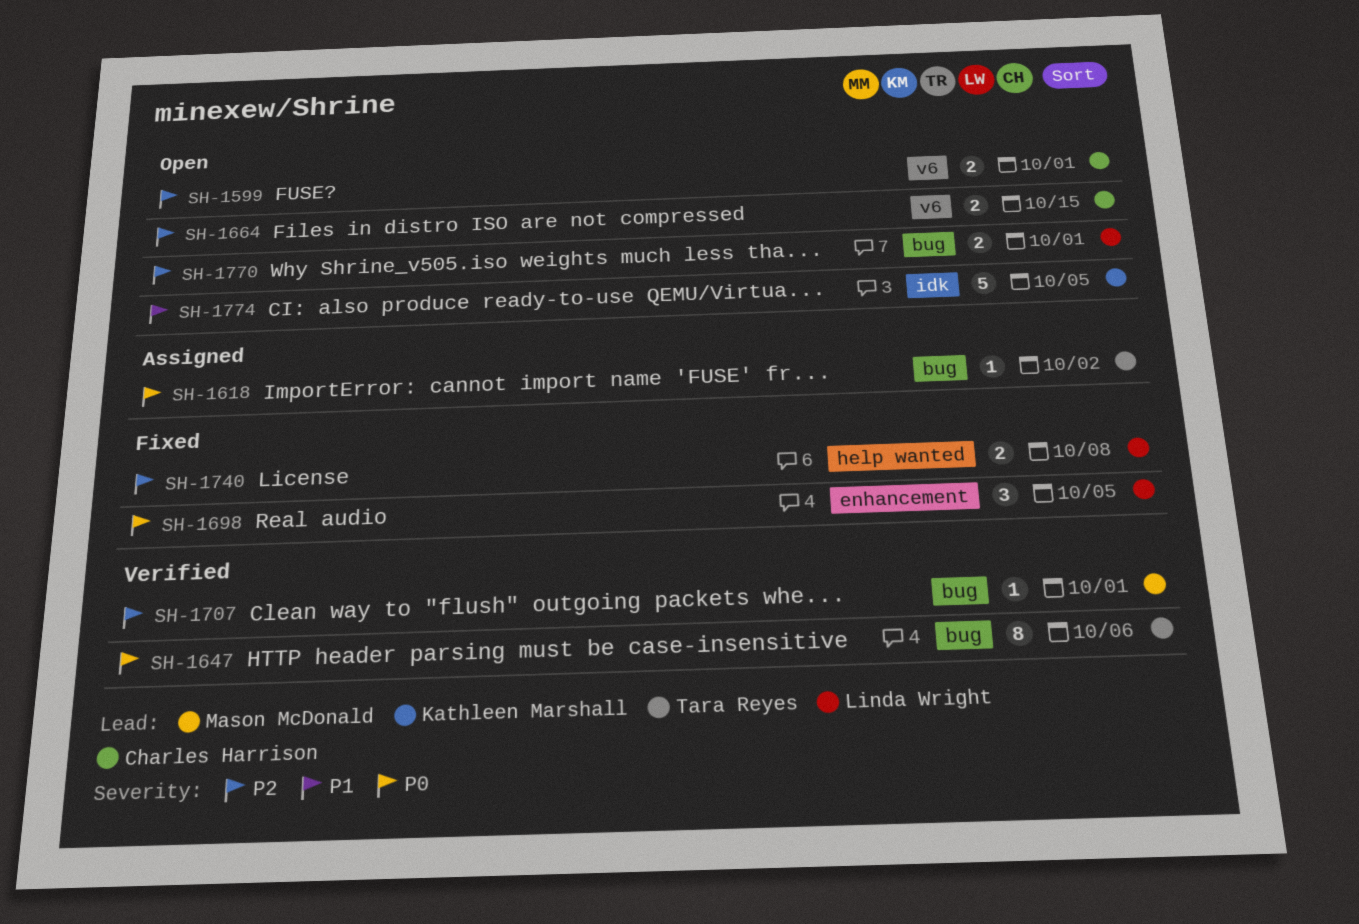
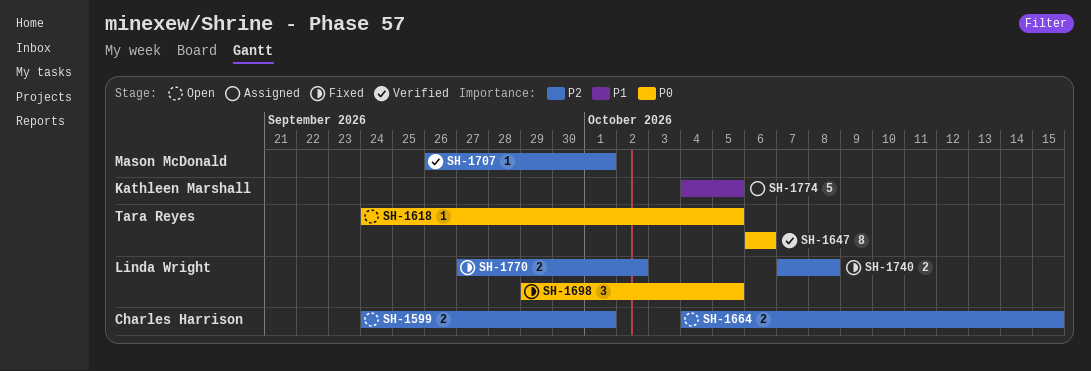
SH-1618, status: Assigned -> Open
SH-1618, due: Oct 2 -> Oct 5
SH-1770, status: Open -> Fixed
SH-1770, due: Oct 1 -> Oct 2
SH-1774, status: Open -> Assigned

